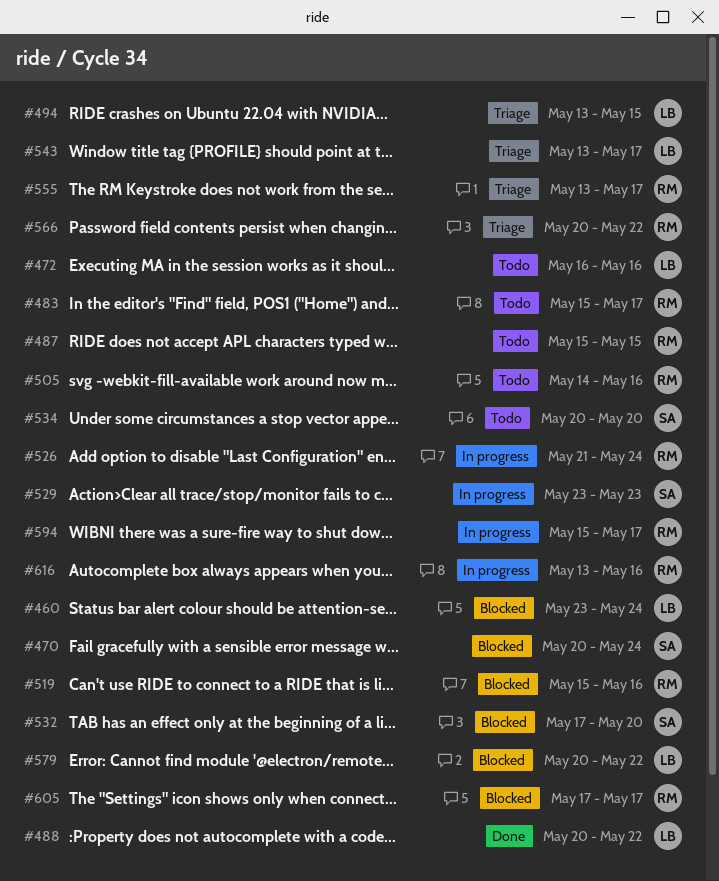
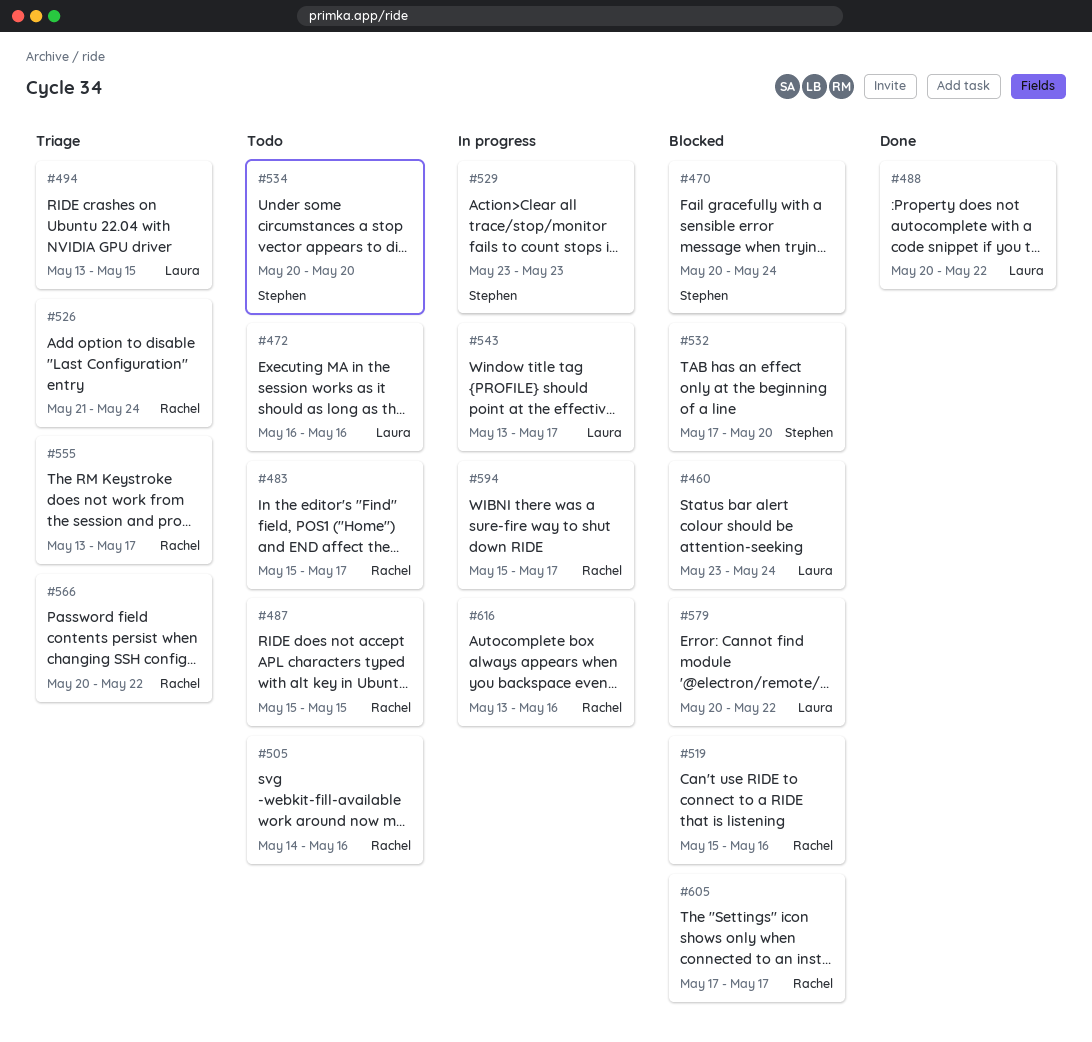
#526, status: In progress -> Triage
#543, status: Triage -> In progress

